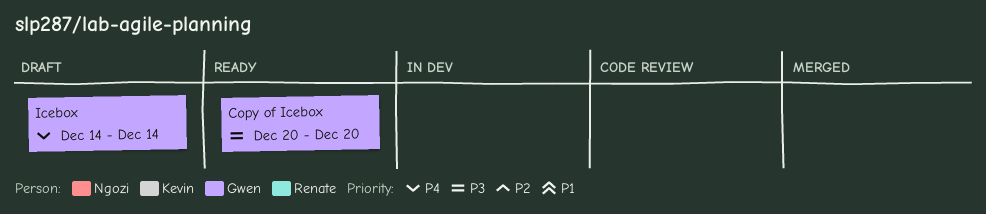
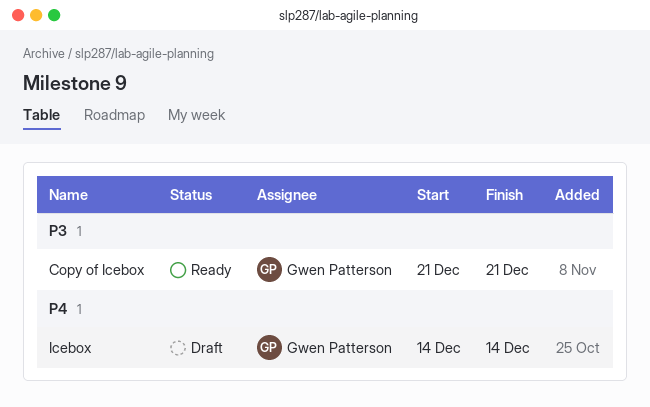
Copy of Icebox, start: Dec 20 -> Dec 21
Copy of Icebox, due: Dec 20 -> Dec 21

